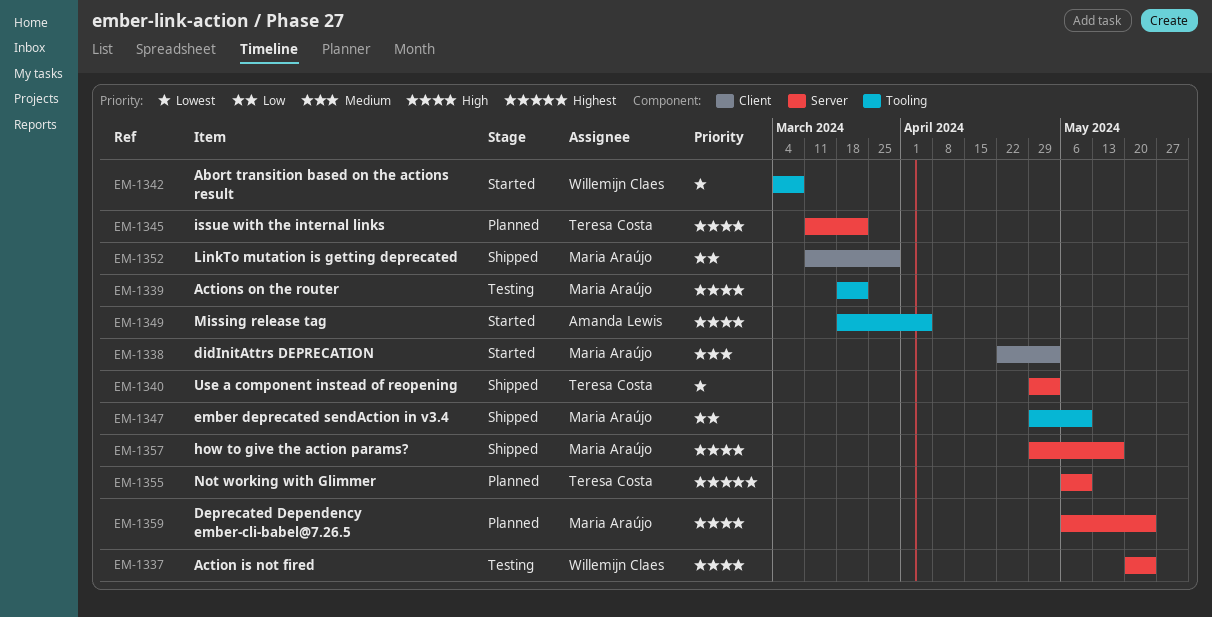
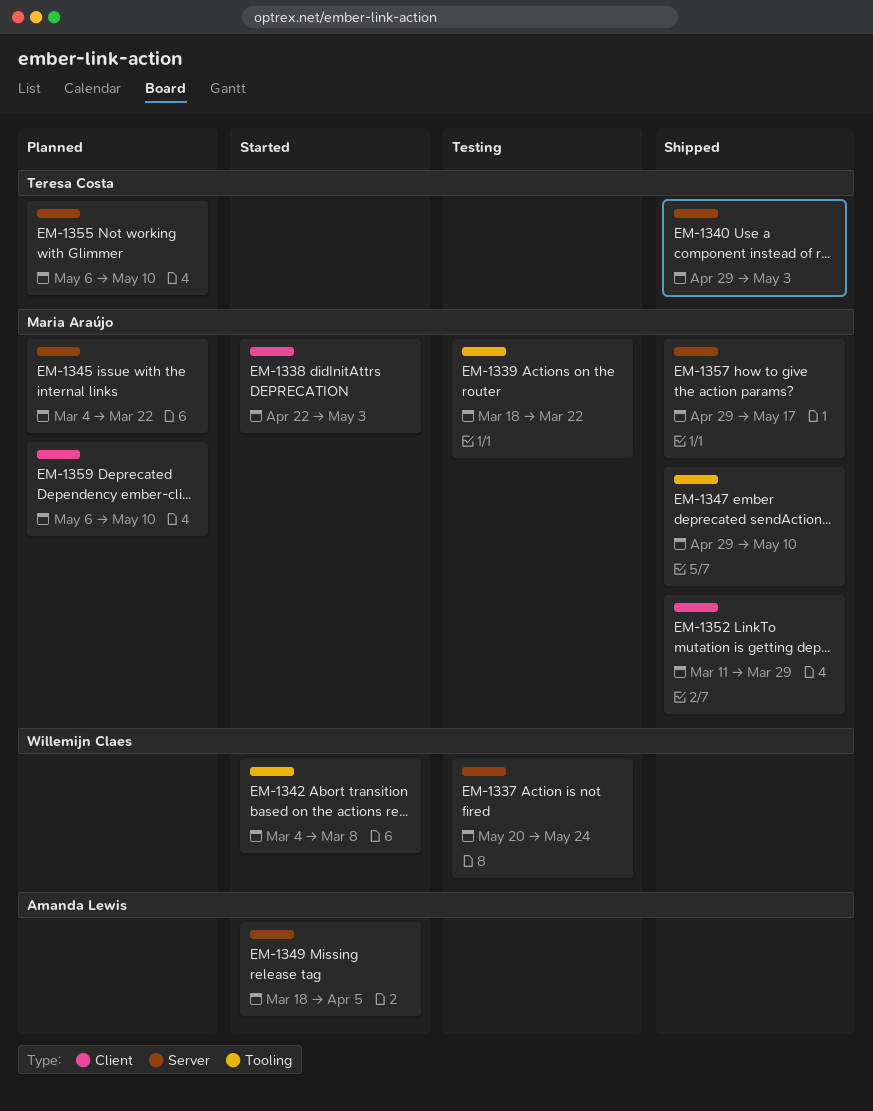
EM-1345, owner: Teresa Costa -> Maria Araújo
EM-1345, start: Mar 11 -> Mar 4
EM-1349, label: Tooling -> Server
EM-1359, label: Server -> Client
EM-1359, due: May 24 -> May 10

